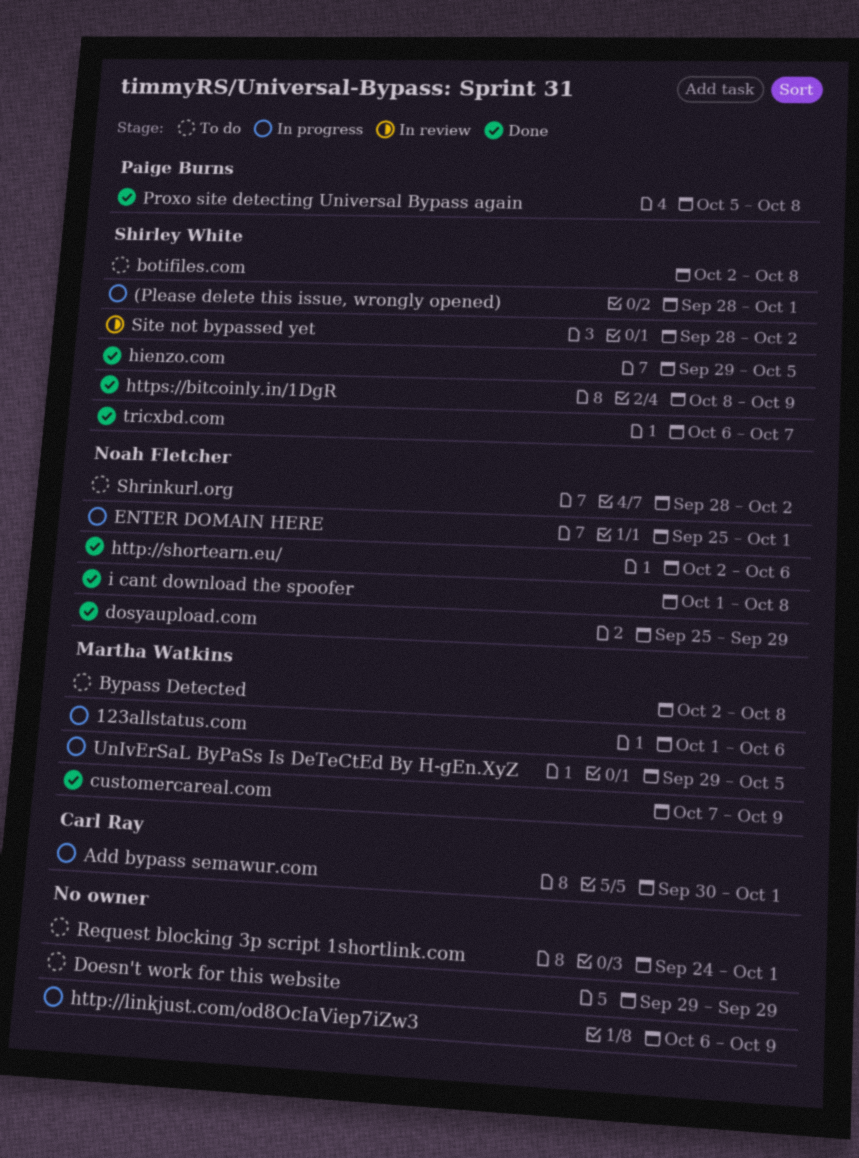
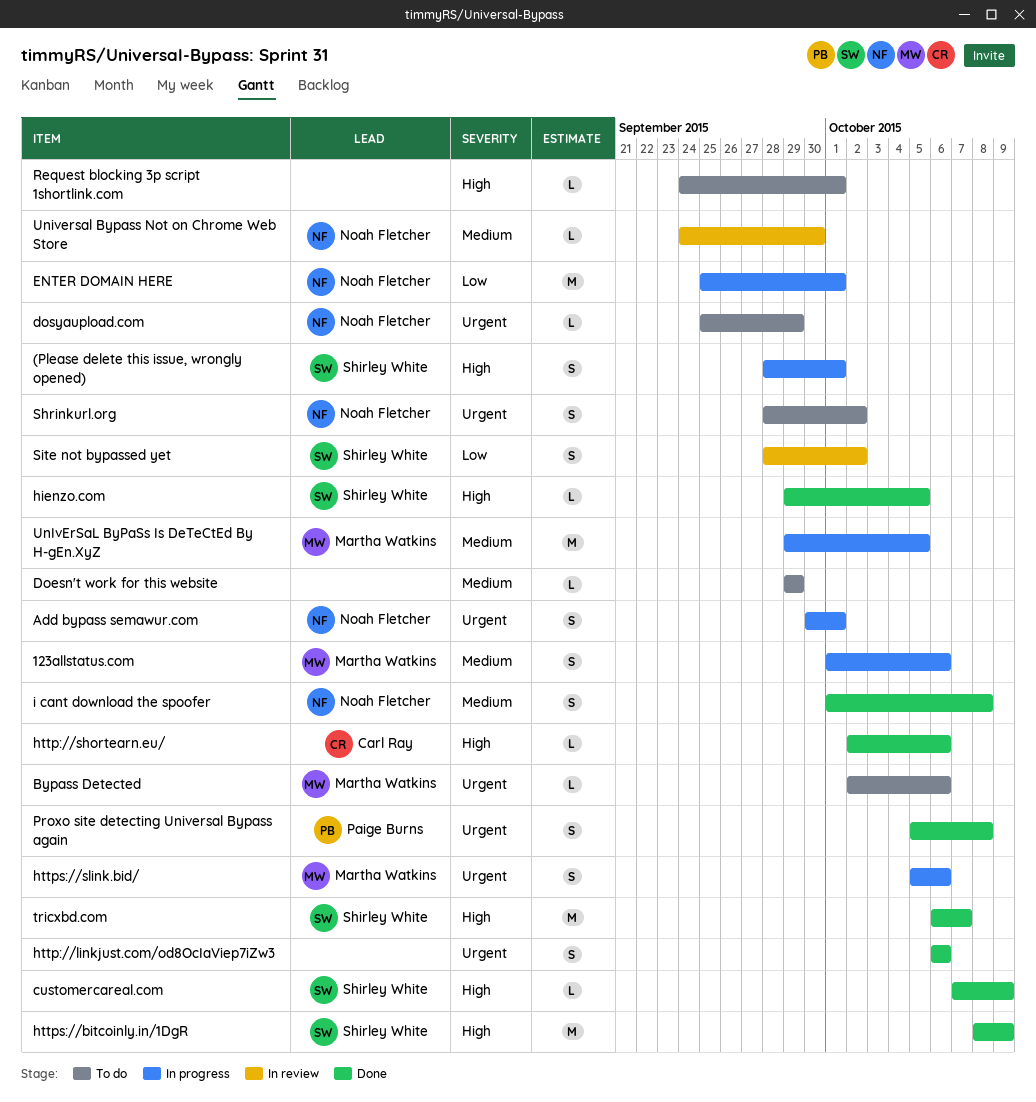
Add bypass semawur.com, owner: Carl Ray -> Noah Fletcher
botifiles.com: present -> none
Bypass Detected, due: Oct 8 -> Oct 6
customercareal.com, owner: Martha Watkins -> Shirley White
dosyaupload.com, status: Done -> To do
http://linkjust.com/od8OcIaViep7iZw3, status: In progress -> Done
http://linkjust.com/od8OcIaViep7iZw3, due: Oct 9 -> Oct 6
http://shortearn.eu/, owner: Noah Fletcher -> Carl Ray
https://slink.bid/: none -> present
Universal Bypass Not on Chrome Web Store: none -> present

